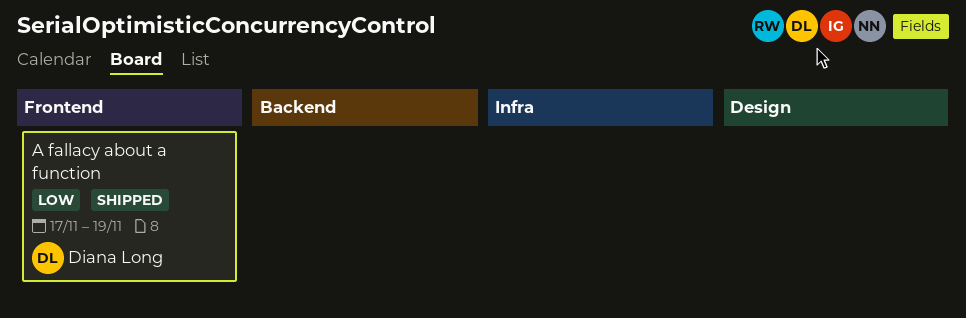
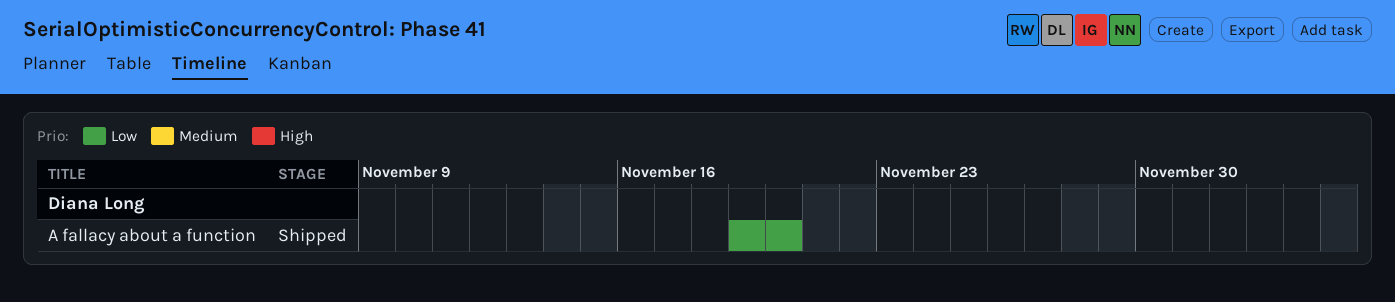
A fallacy about a function, start: Nov 17 -> Nov 19
A fallacy about a function, due: Nov 19 -> Nov 20

